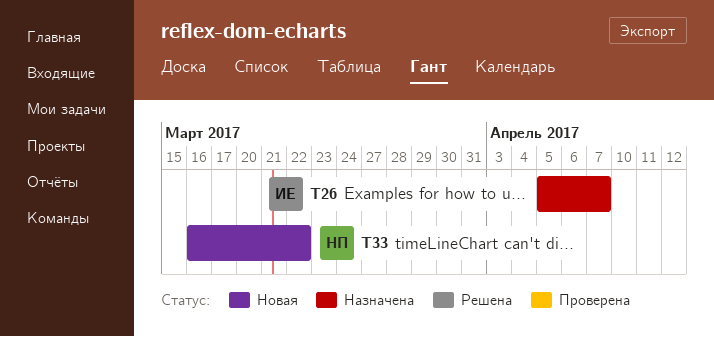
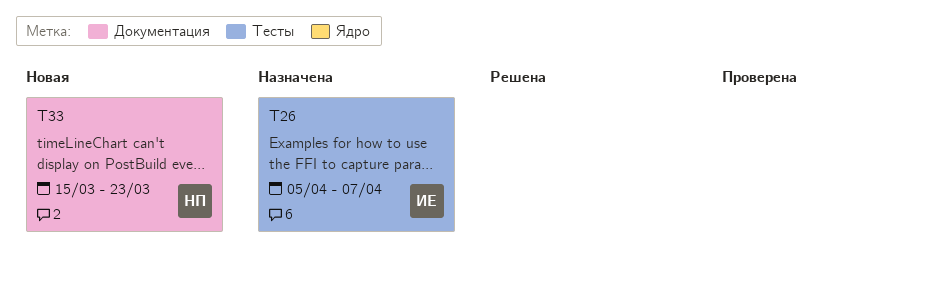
T33, start: Mar 16 -> Mar 15
T33, due: Mar 22 -> Mar 23

